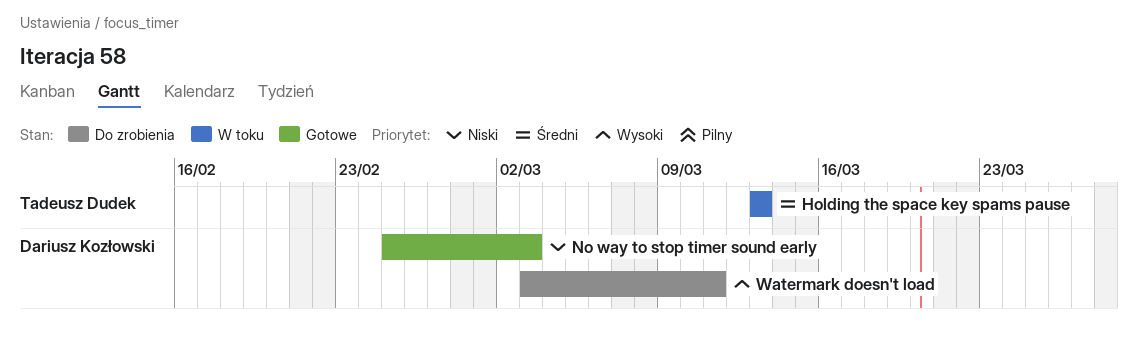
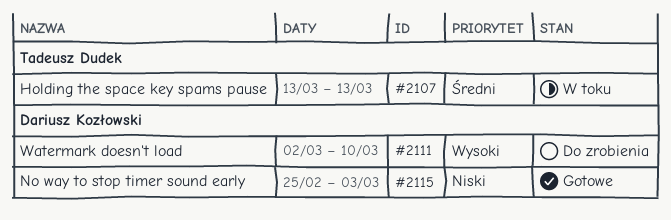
Watermark doesn't load, start: Mar 3 -> Mar 2
Watermark doesn't load, due: Mar 11 -> Mar 10

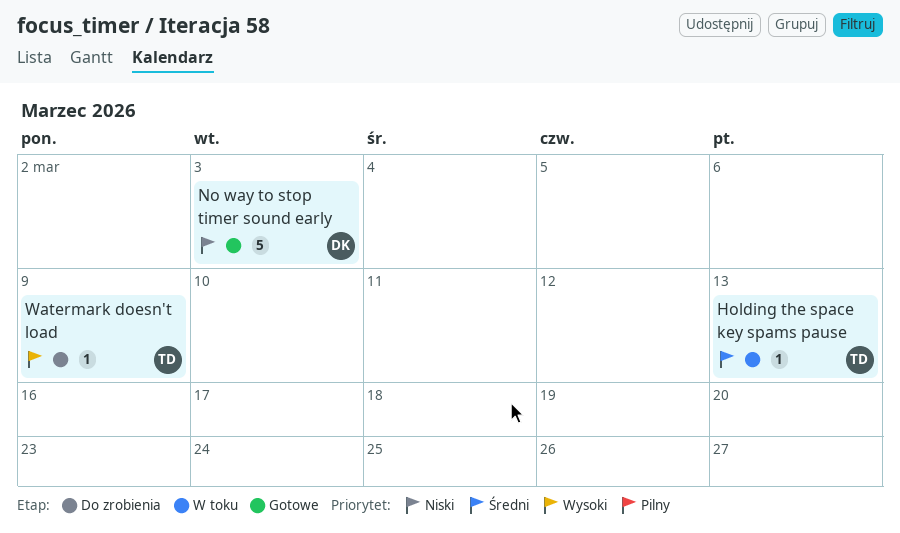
Watermark doesn't load, owner: Dariusz Kozłowski -> Tadeusz Dudek
Watermark doesn't load, due: Mar 10 -> Mar 9

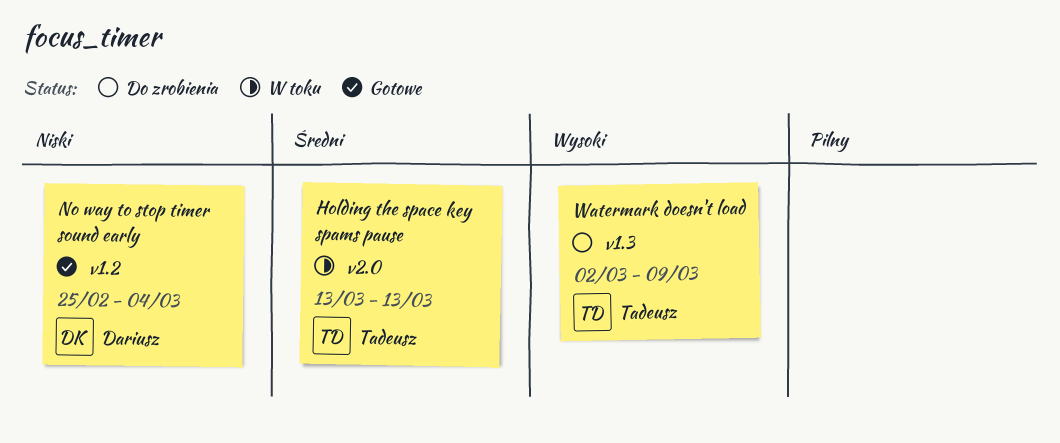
No way to stop timer sound early, due: Mar 3 -> Mar 4

